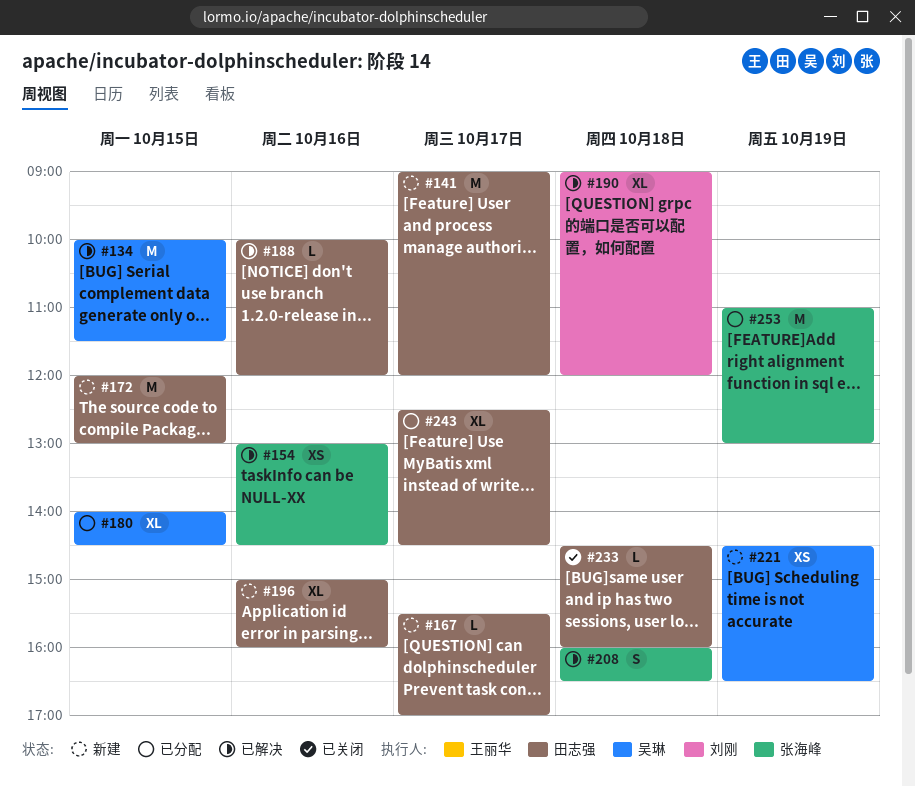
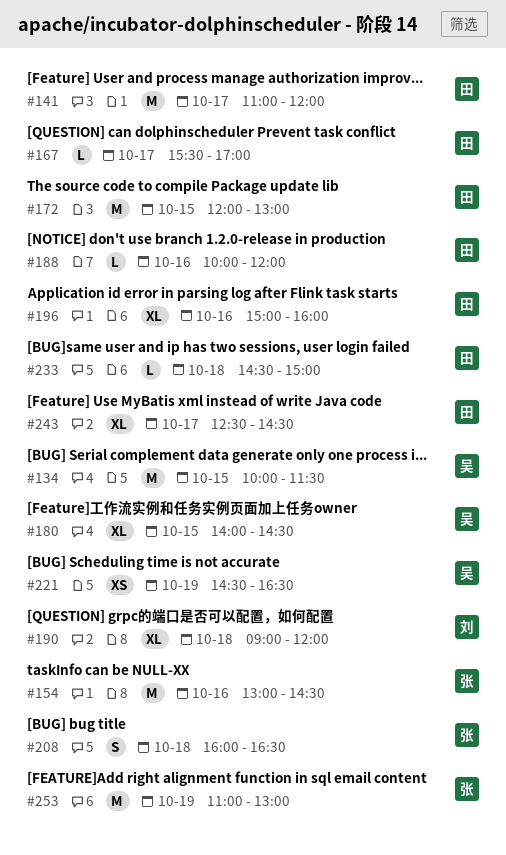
#141, begins: 09:00 -> 11:00
#154, estimate: XS -> M
#233, ends: 16:00 -> 15:00

